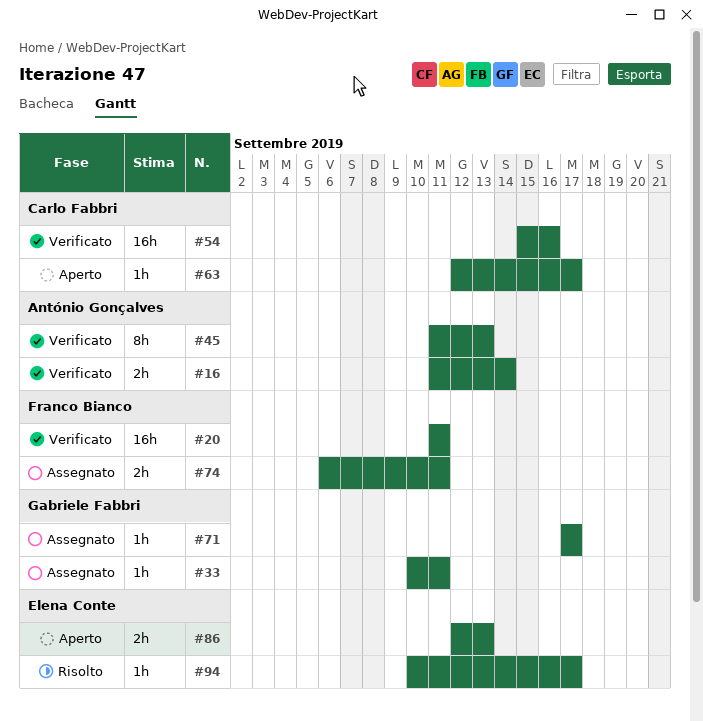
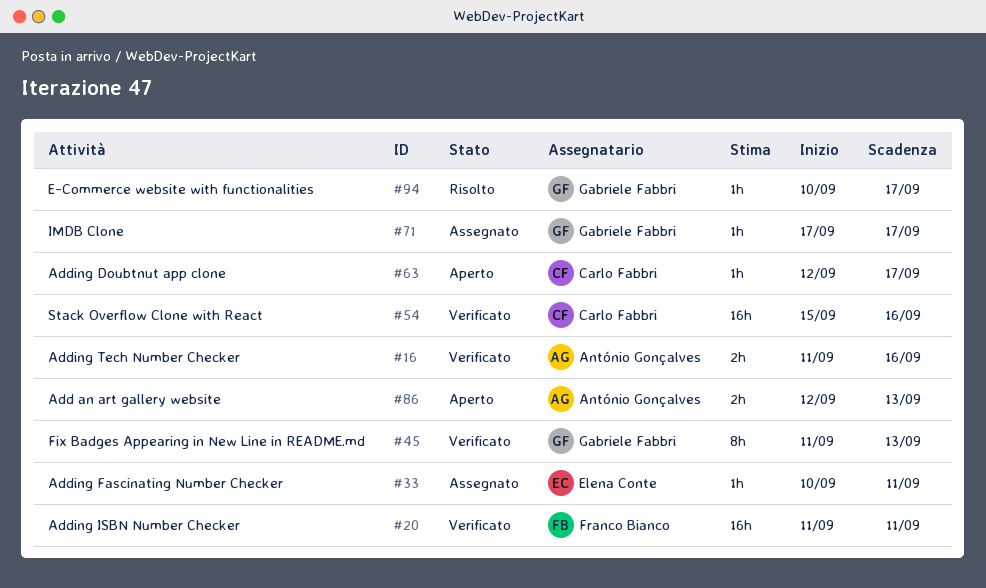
#16, due: Sep 14 -> Sep 16
#33, owner: Gabriele Fabbri -> Elena Conte
#45, owner: António Gonçalves -> Gabriele Fabbri
#74: present -> none
#86, owner: Elena Conte -> António Gonçalves
#94, owner: Elena Conte -> Gabriele Fabbri

